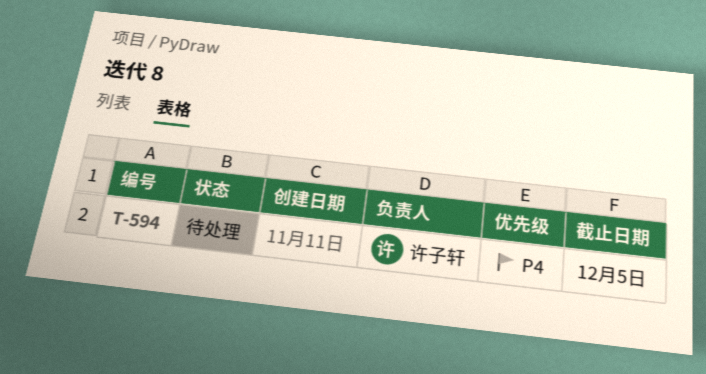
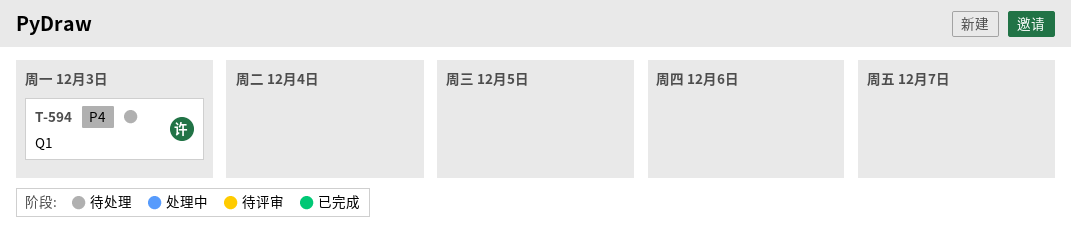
T-594, due: Dec 5 -> Dec 3

